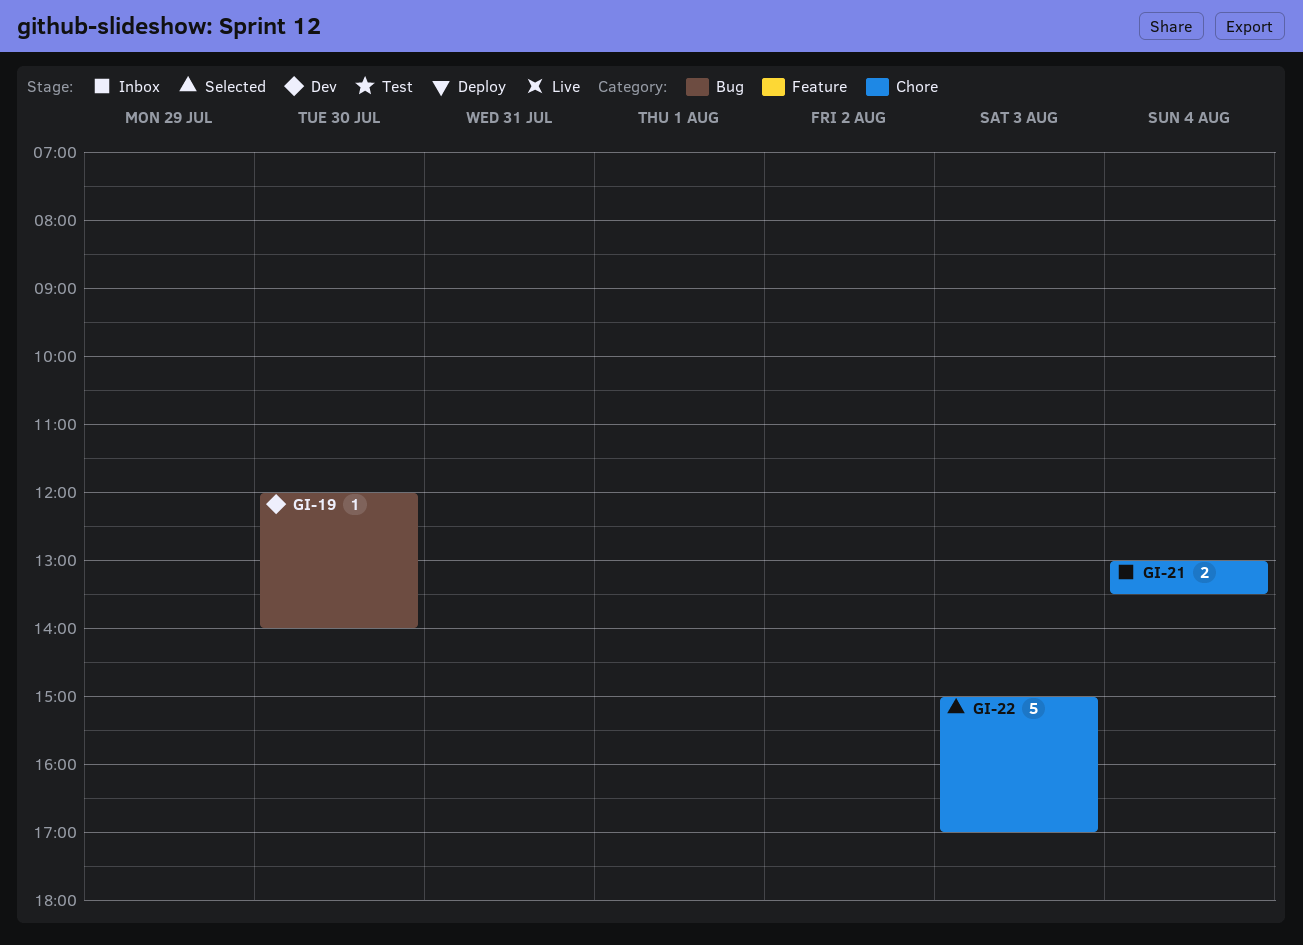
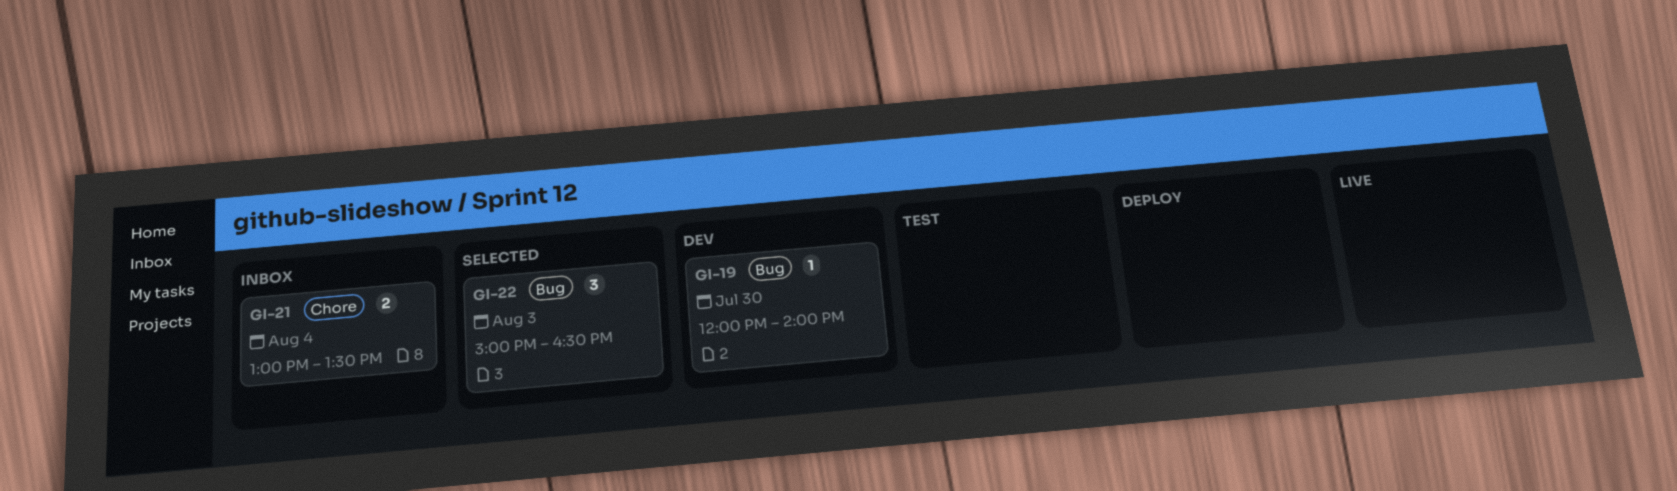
GI-22, label: Chore -> Bug
GI-22, estimate: 5 -> 3
GI-22, ends: 17:00 -> 16:30

